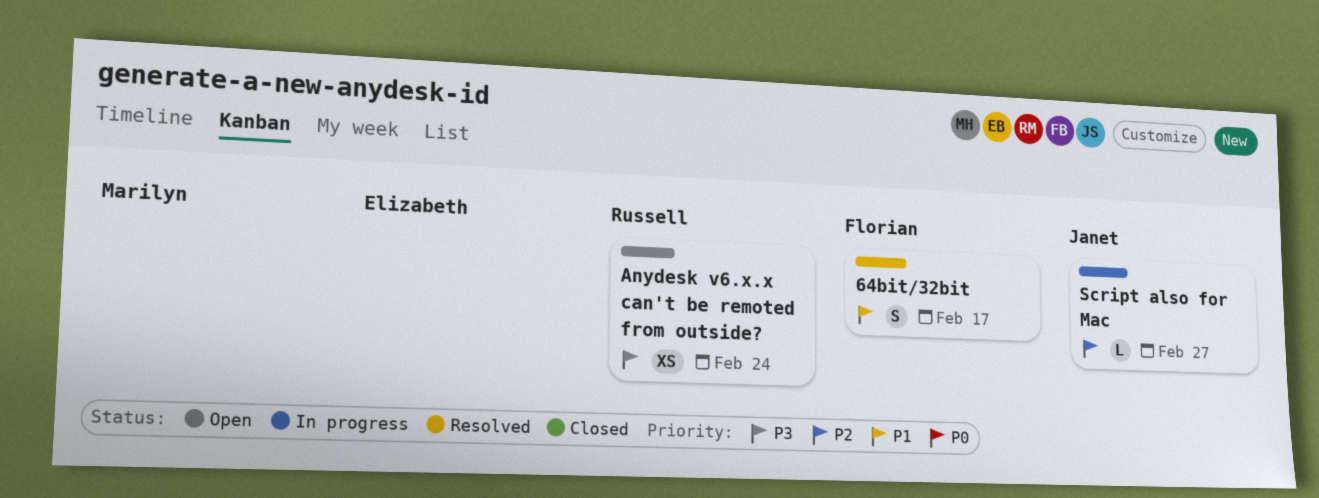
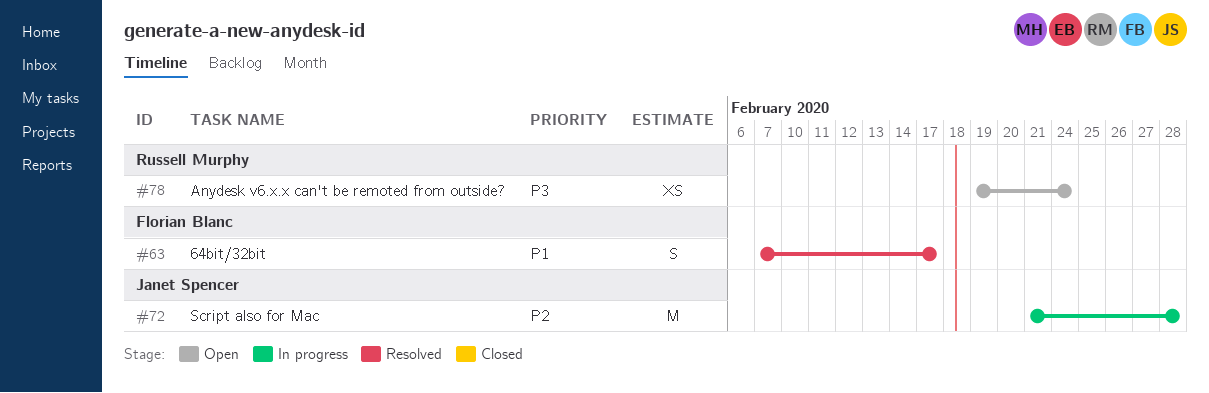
Script also for Mac, estimate: L -> M
Script also for Mac, due: Feb 27 -> Feb 28

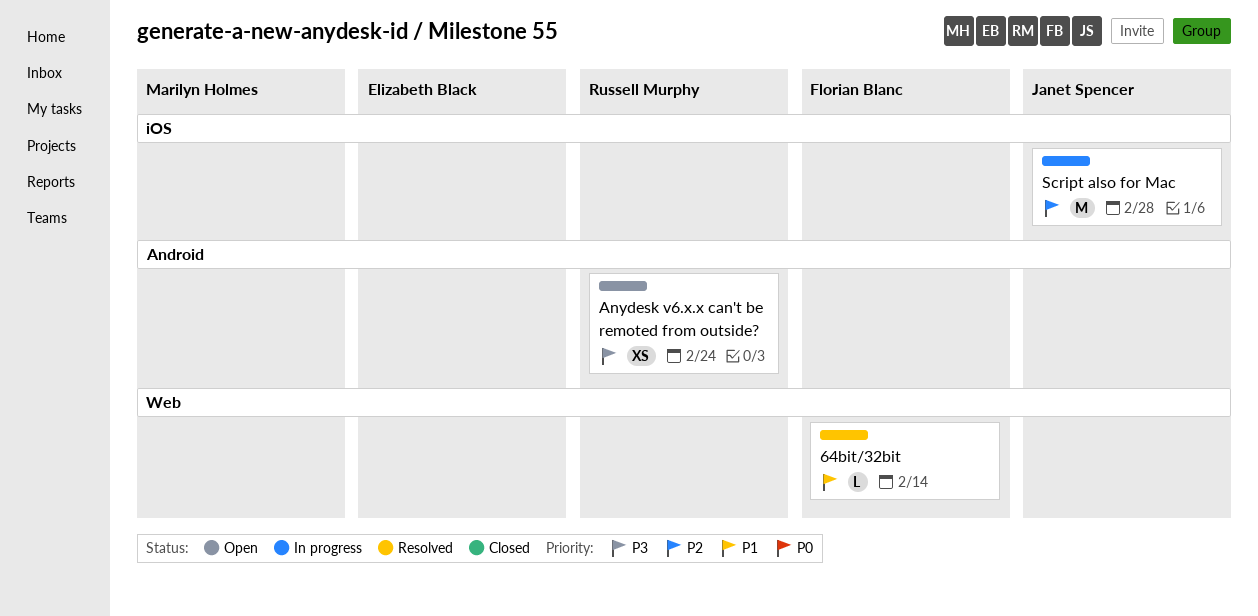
64bit/32bit, estimate: S -> L
64bit/32bit, due: Feb 17 -> Feb 14

